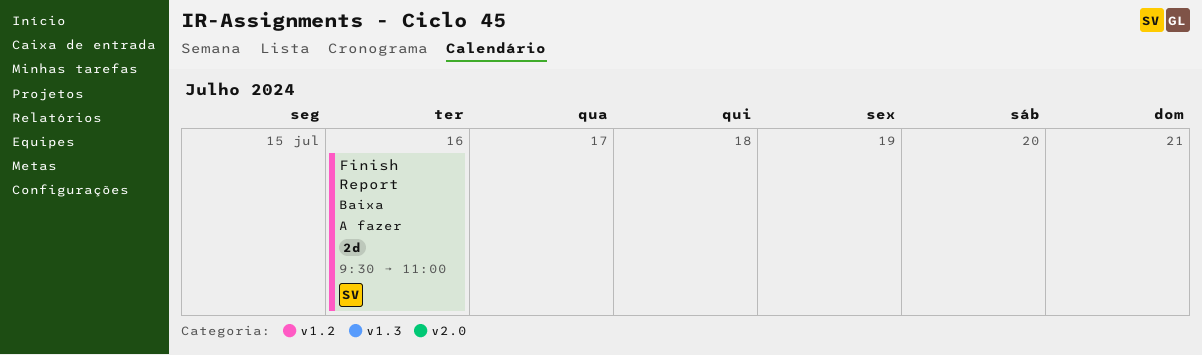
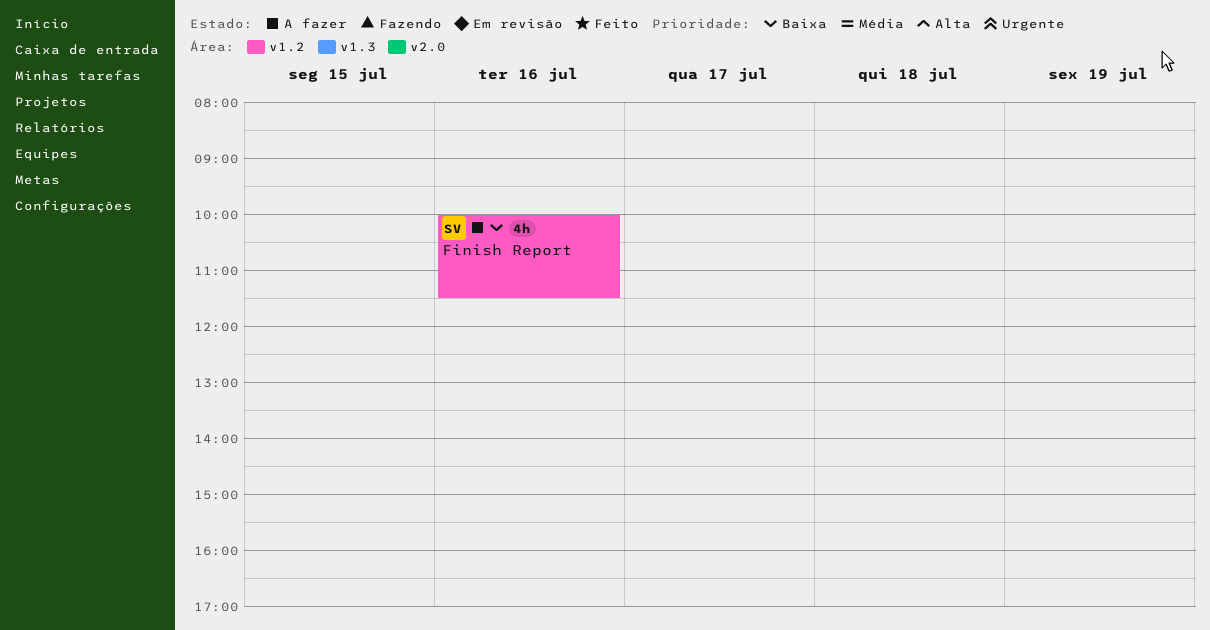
Finish Report, estimate: 2d -> 4h
Finish Report, begins: 09:30 -> 10:00
Finish Report, ends: 11:00 -> 11:30

